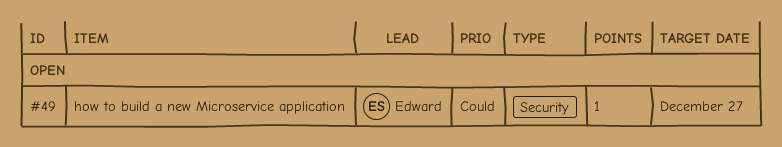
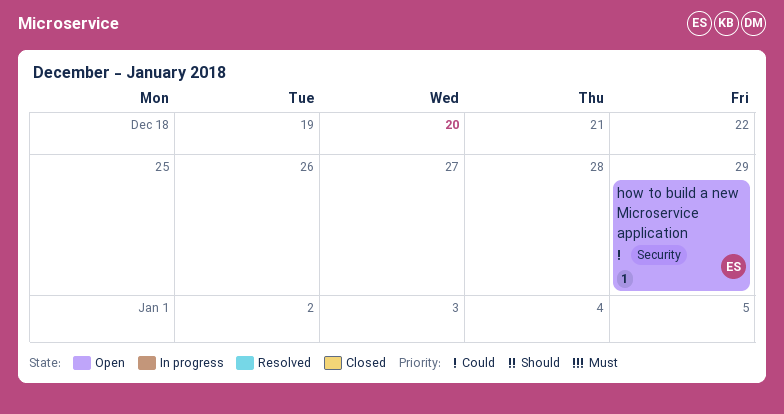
how to build a new Microservice application, due: Dec 27 -> Dec 29

